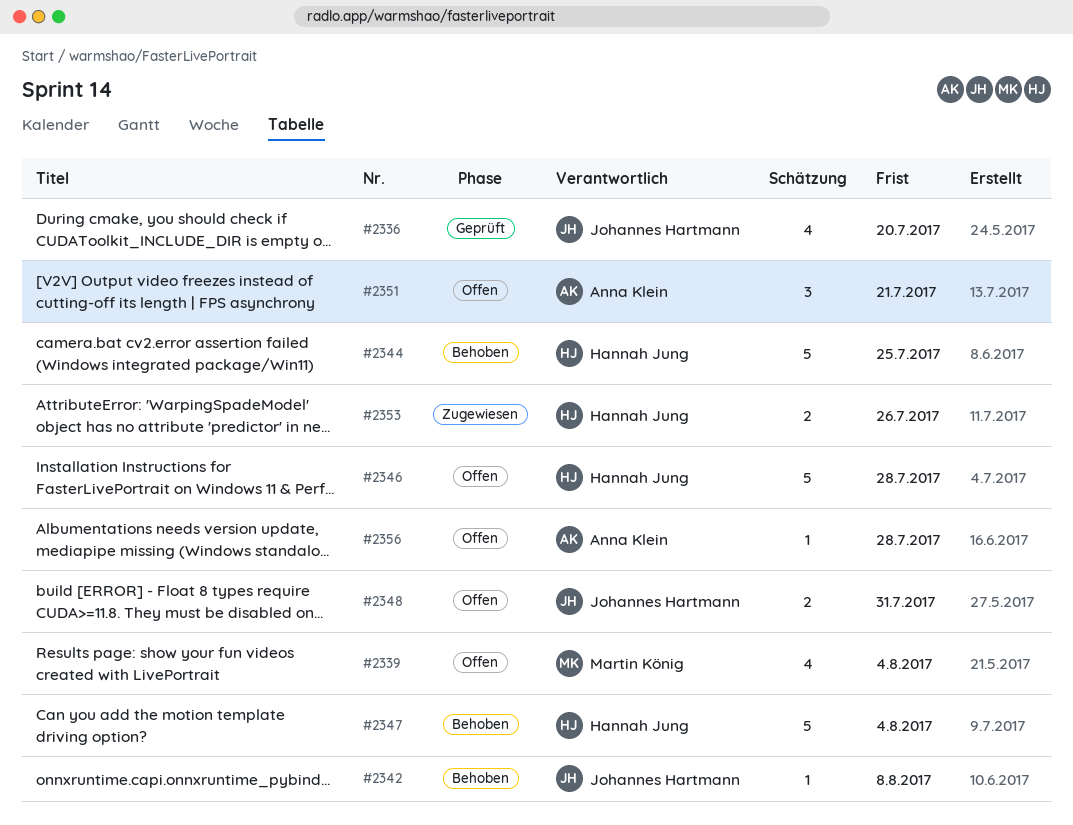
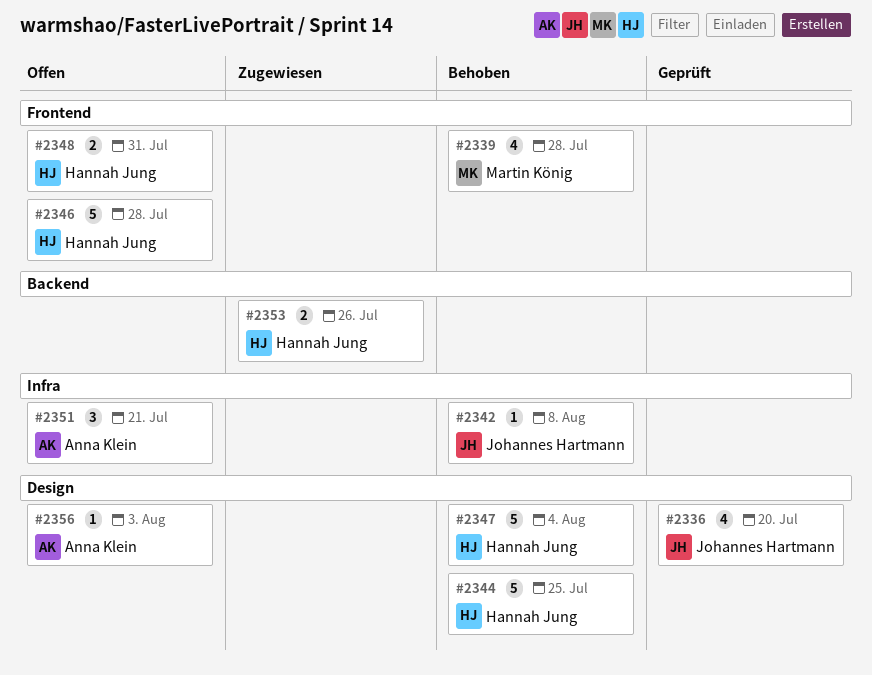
#2339, status: Offen -> Behoben
#2339, due: Aug 4 -> Jul 28
#2348, owner: Johannes Hartmann -> Hannah Jung
#2356, due: Jul 28 -> Aug 3

